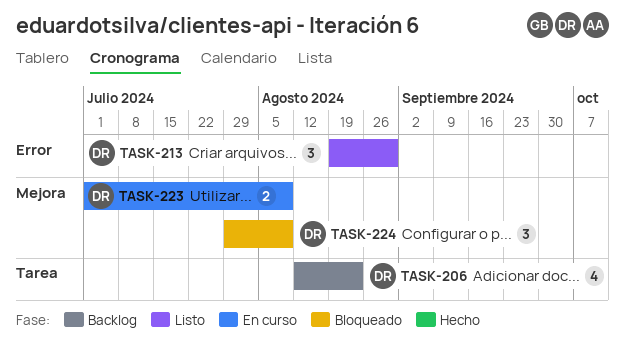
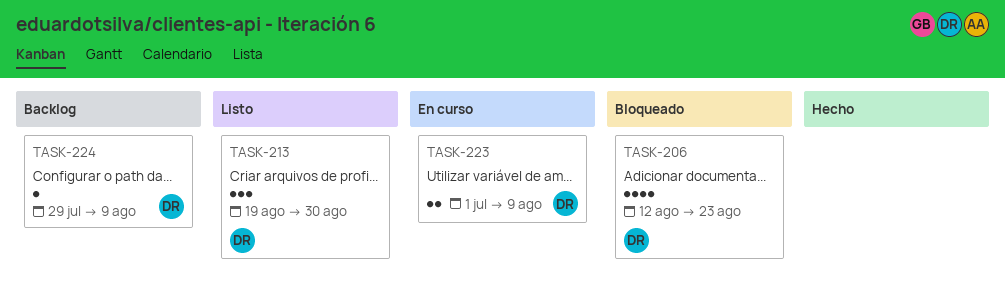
TASK-206, status: Backlog -> Bloqueado
TASK-224, status: Bloqueado -> Backlog
TASK-224, estimate: 3 -> 1

